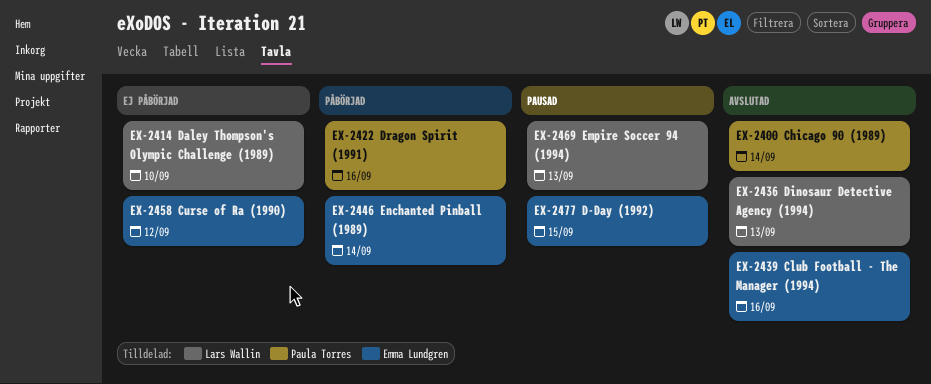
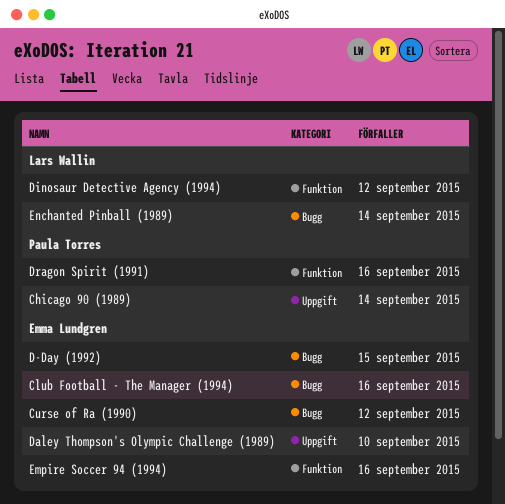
Daley Thompson's Olympic Challenge (1989), owner: Lars Wallin -> Emma Lundgren
Dinosaur Detective Agency (1994), due: Sep 13 -> Sep 12
Empire Soccer 94 (1994), owner: Lars Wallin -> Emma Lundgren
Empire Soccer 94 (1994), due: Sep 13 -> Sep 16
Enchanted Pinball (1989), owner: Emma Lundgren -> Lars Wallin

